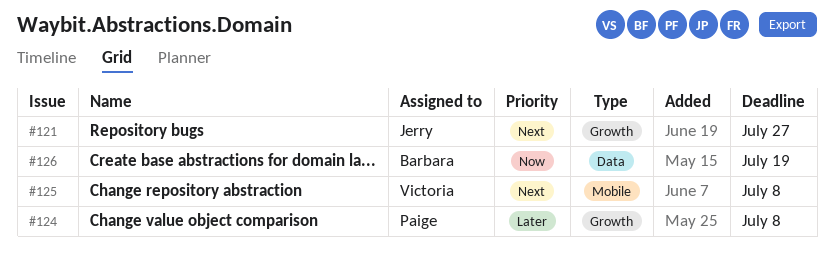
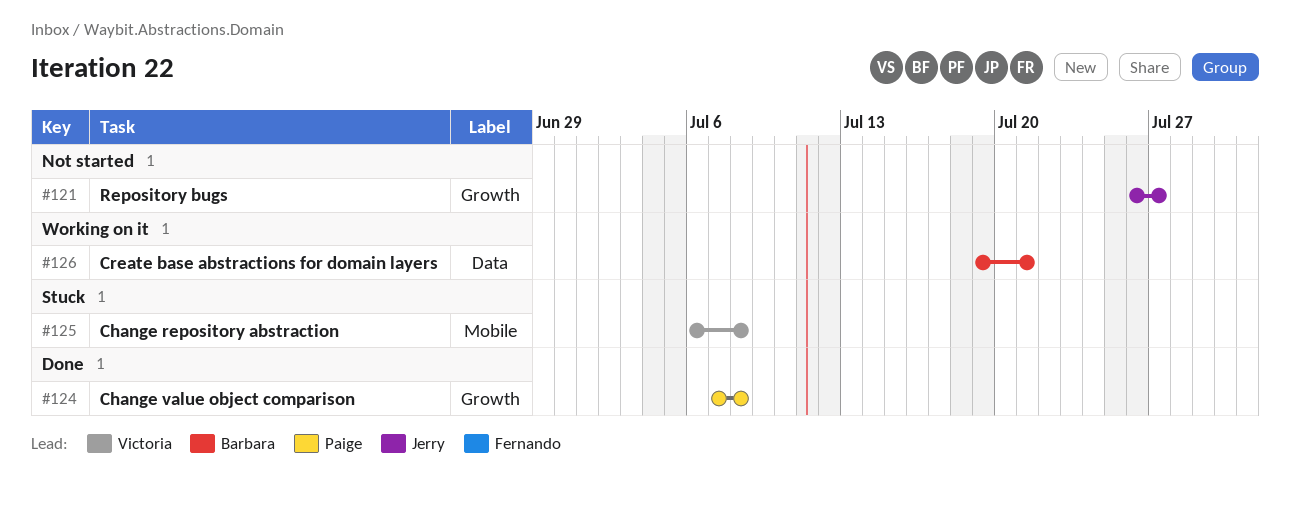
#126, due: Jul 19 -> Jul 21

